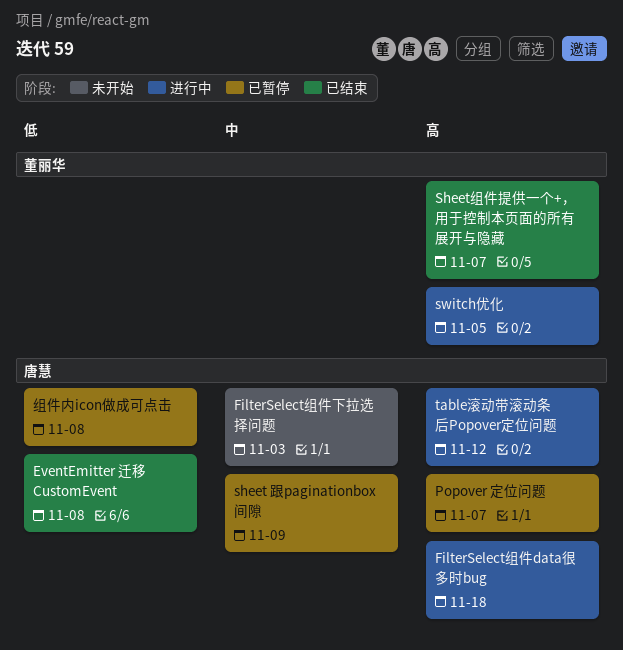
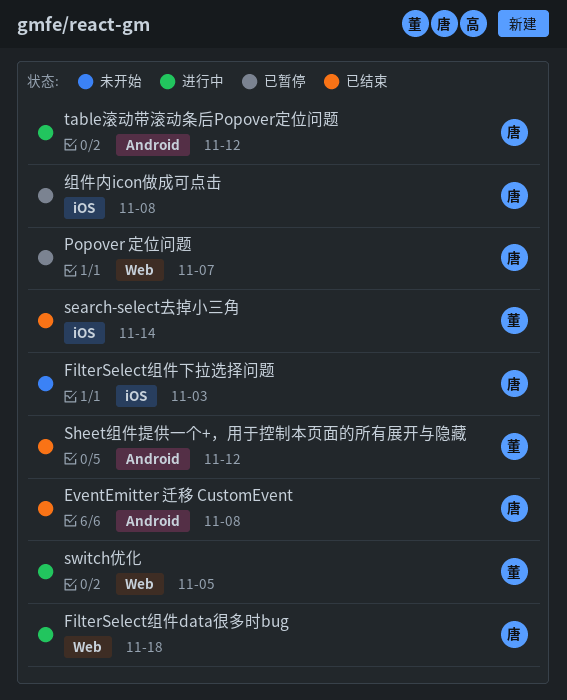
search-select去掉小三角: none -> present
sheet 跟paginationbox间隙: present -> none
Sheet组件提供一个+，用于控制本页面的所有展开与隐藏, due: Nov 7 -> Nov 12

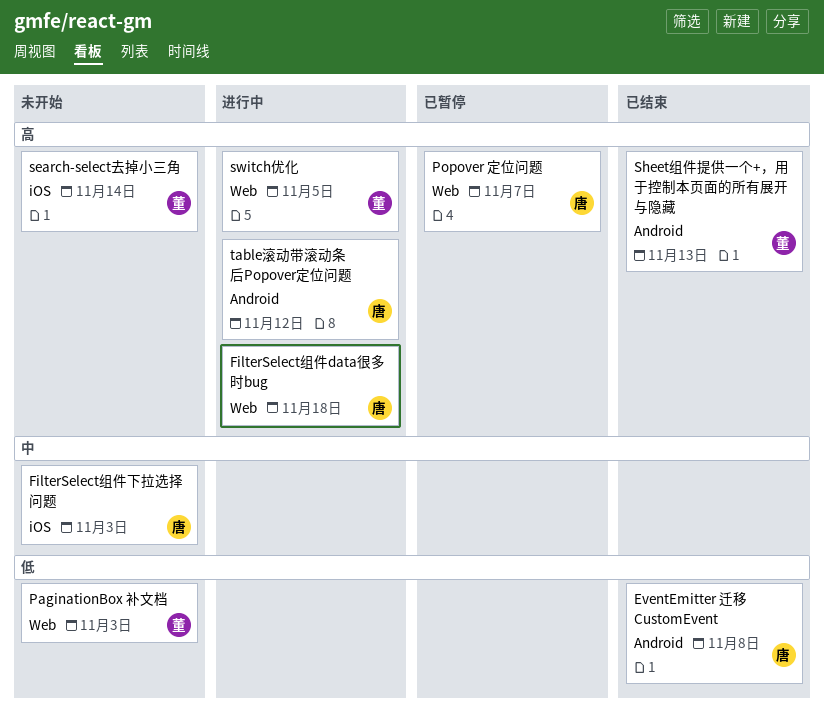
PaginationBox 补文档: none -> present
search-select去掉小三角, status: 已结束 -> 未开始
Sheet组件提供一个+，用于控制本页面的所有展开与隐藏, due: Nov 12 -> Nov 13
组件内icon做成可点击: present -> none

